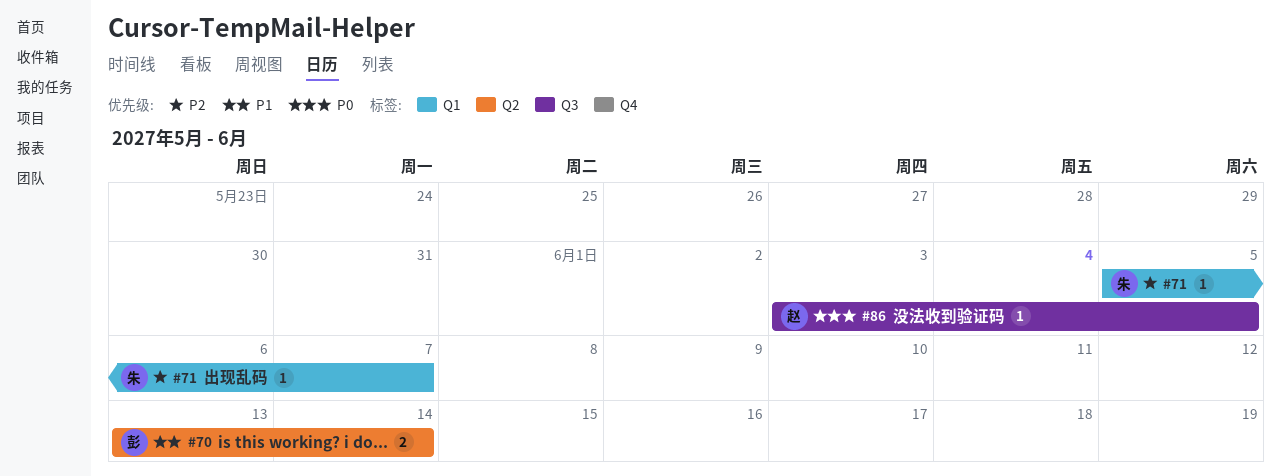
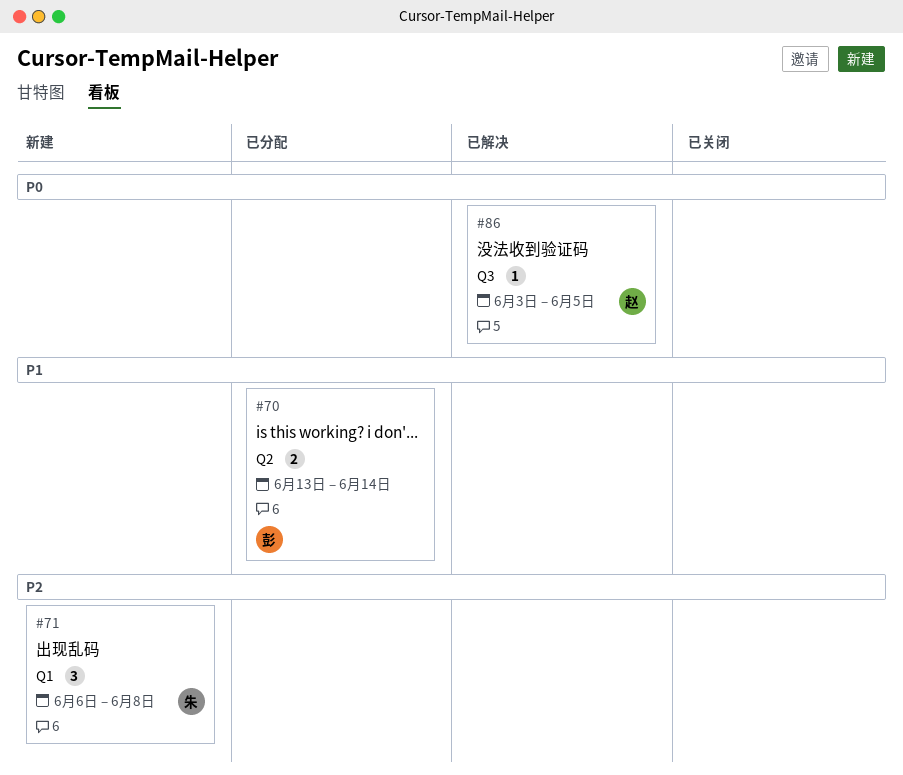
#71, estimate: 1 -> 3
#71, start: Jun 5 -> Jun 6
#71, due: Jun 7 -> Jun 8

